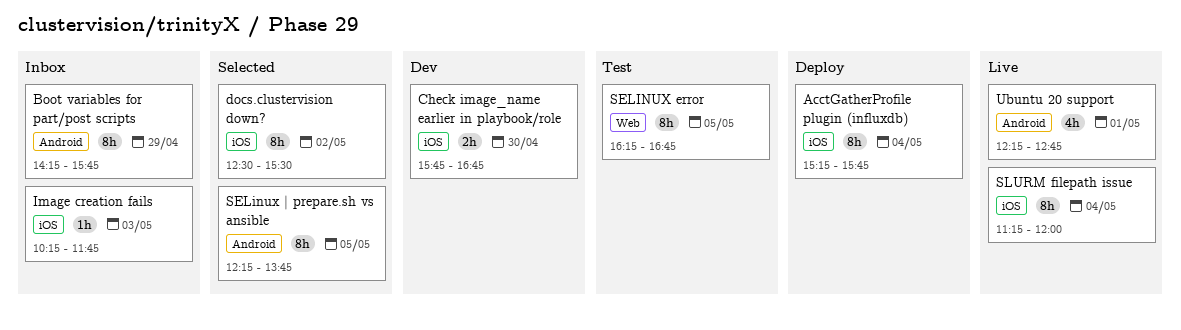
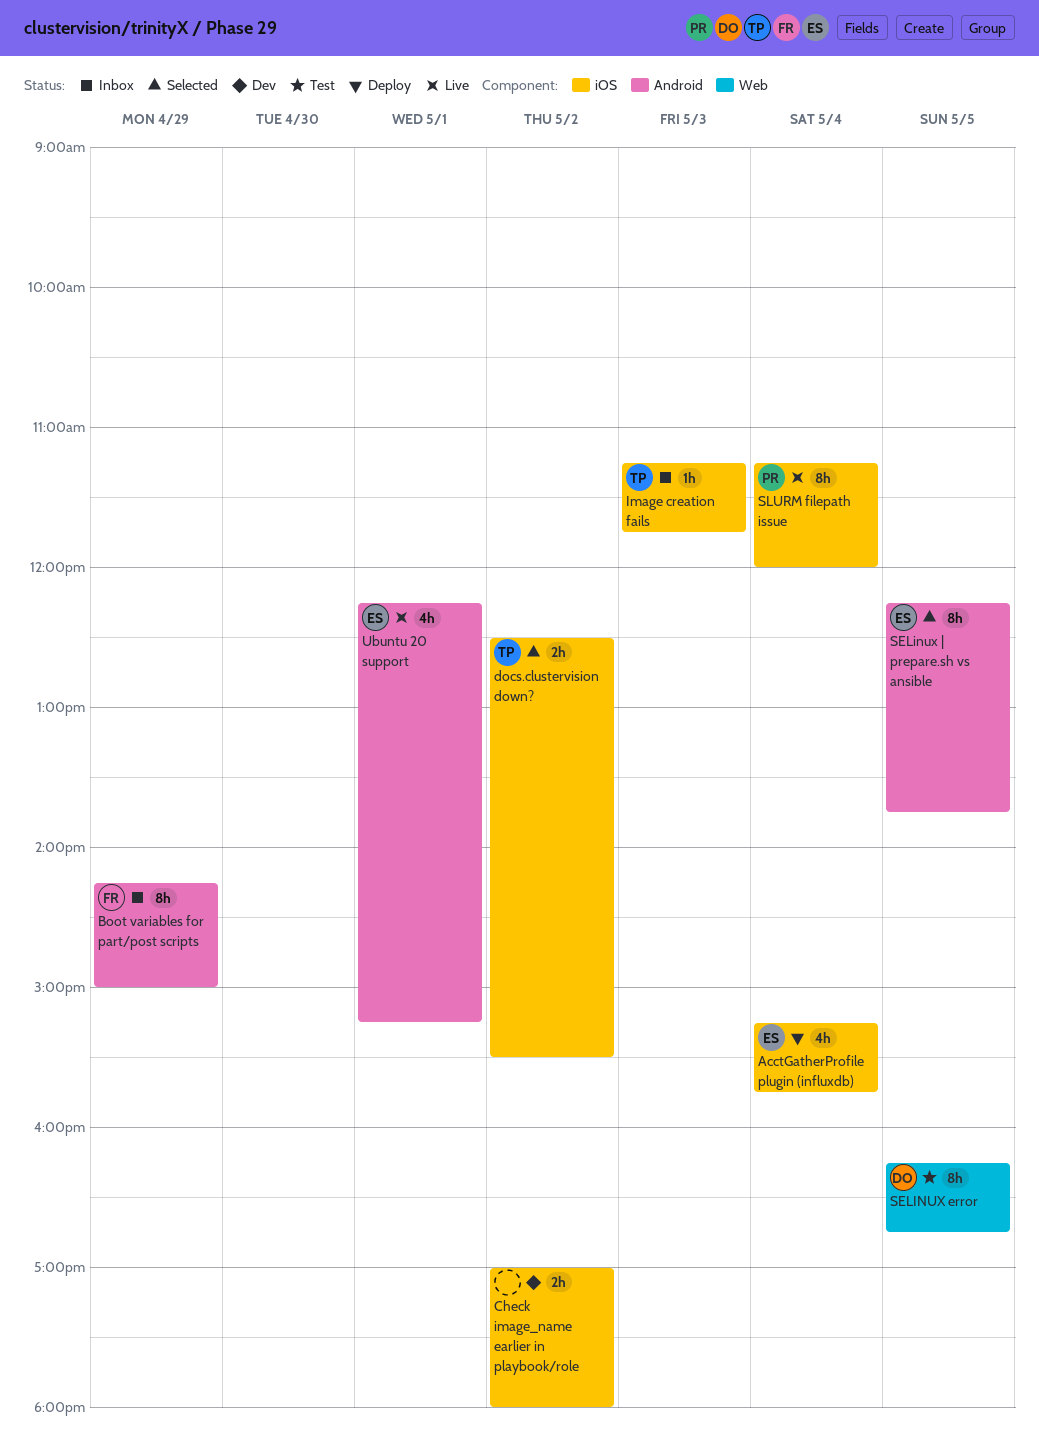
AcctGatherProfile plugin (influxdb), estimate: 8h -> 4h
Boot variables for part/post scripts, ends: 15:45 -> 15:00
Check image_name earlier in playbook/role, day: Apr 30 -> May 2
Check image_name earlier in playbook/role, begins: 15:45 -> 17:00
Check image_name earlier in playbook/role, ends: 16:45 -> 18:00
docs.clustervision down?, estimate: 8h -> 2h
Image creation fails, begins: 10:15 -> 11:15
Ubuntu 20 support, ends: 12:45 -> 15:15

